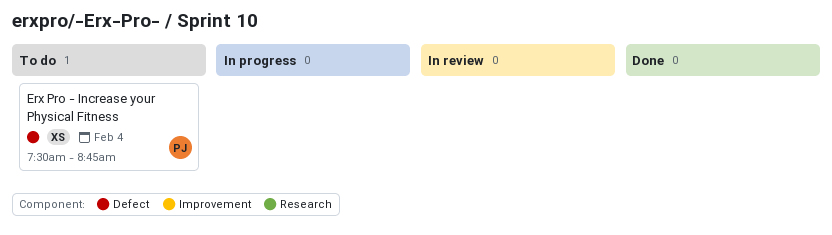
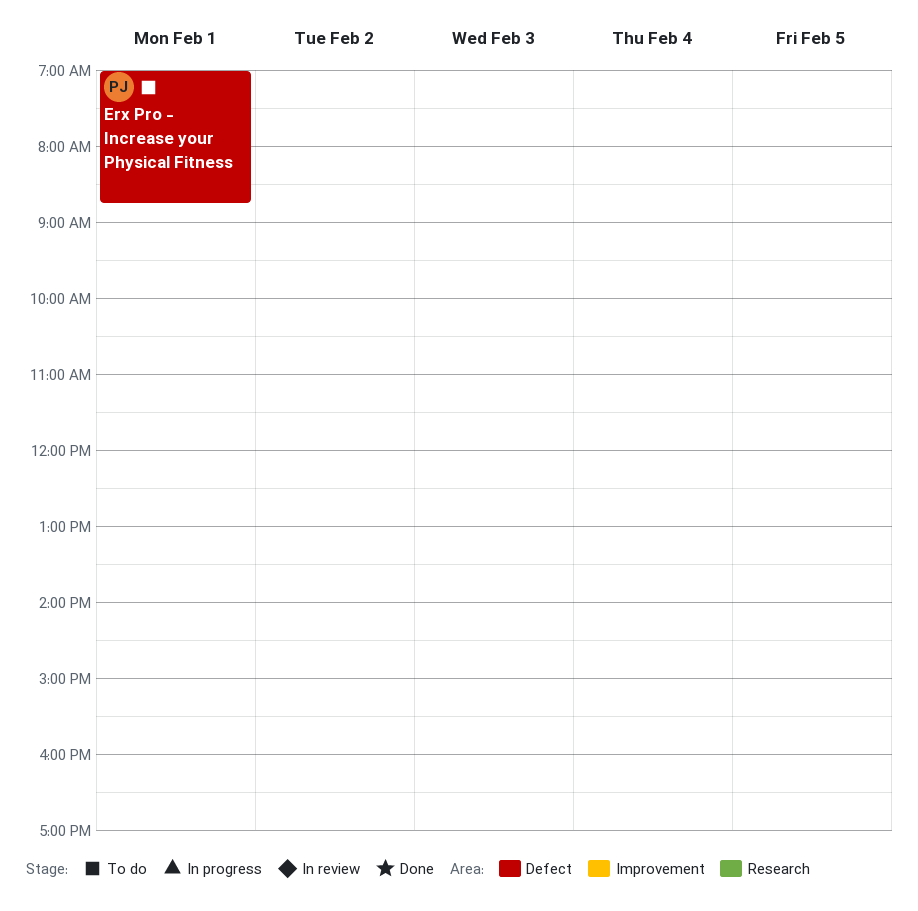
Erx Pro - Increase your Physical Fitness, day: Feb 4 -> Feb 1
Erx Pro - Increase your Physical Fitness, begins: 07:30 -> 07:00

